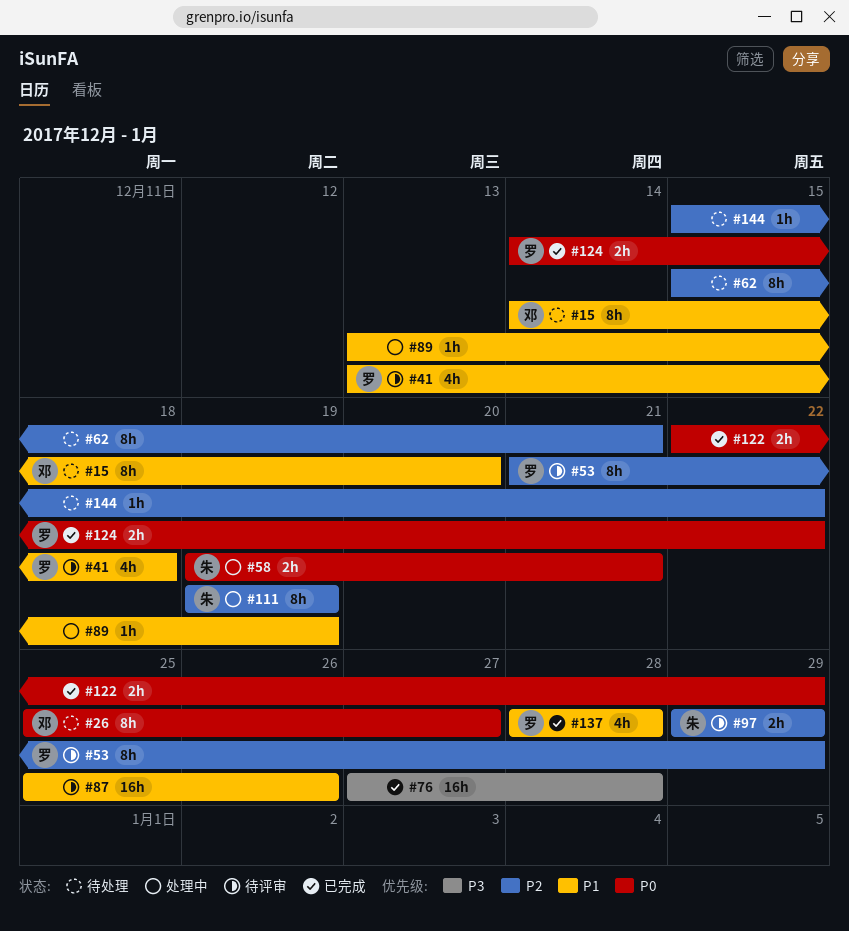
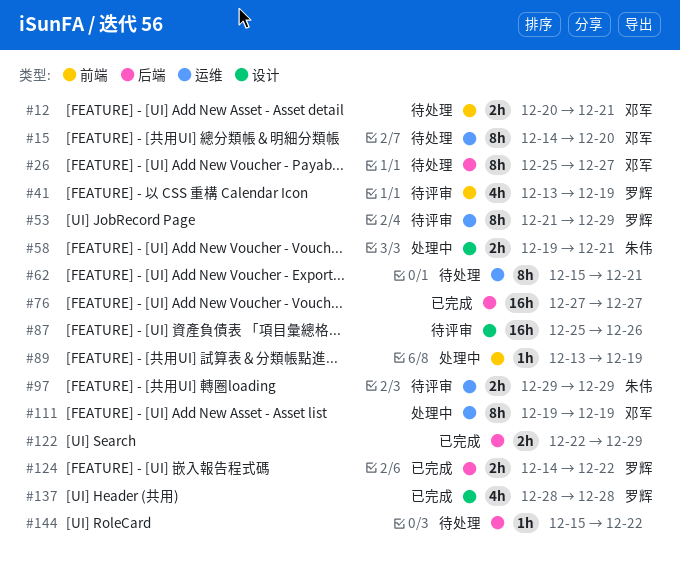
#12: none -> present
#41, due: Dec 18 -> Dec 19
#76, due: Dec 28 -> Dec 27
#111, owner: 朱伟 -> 邓军

